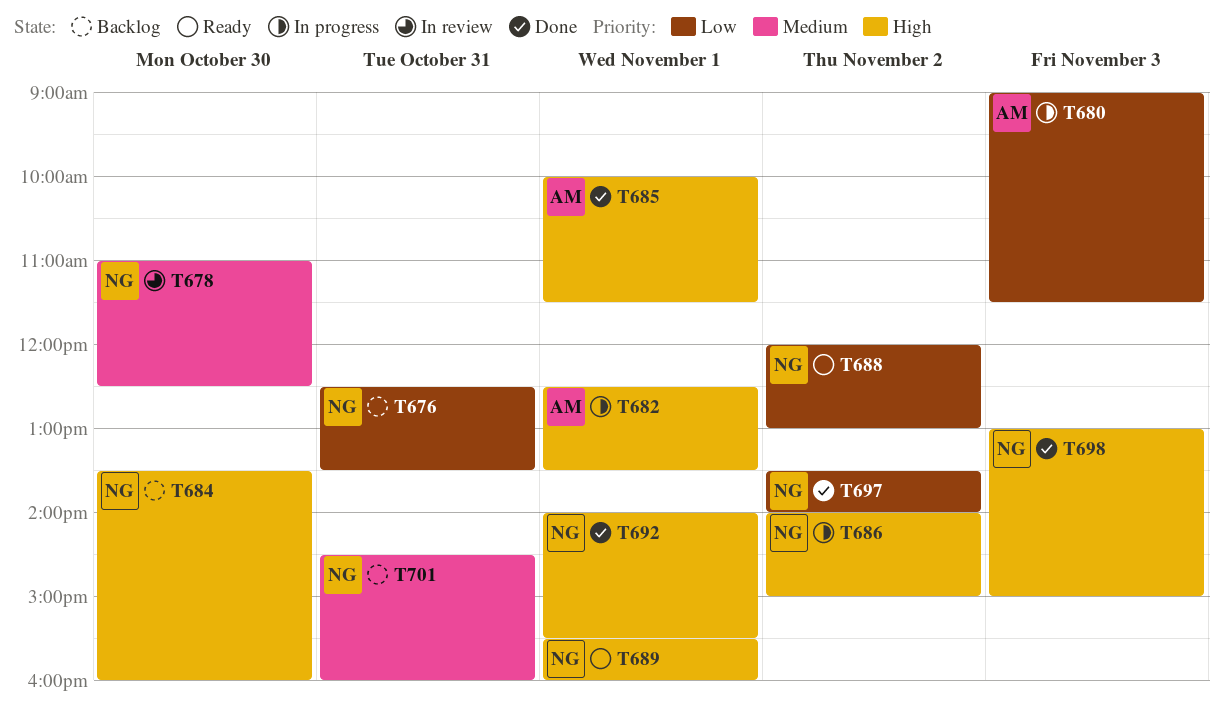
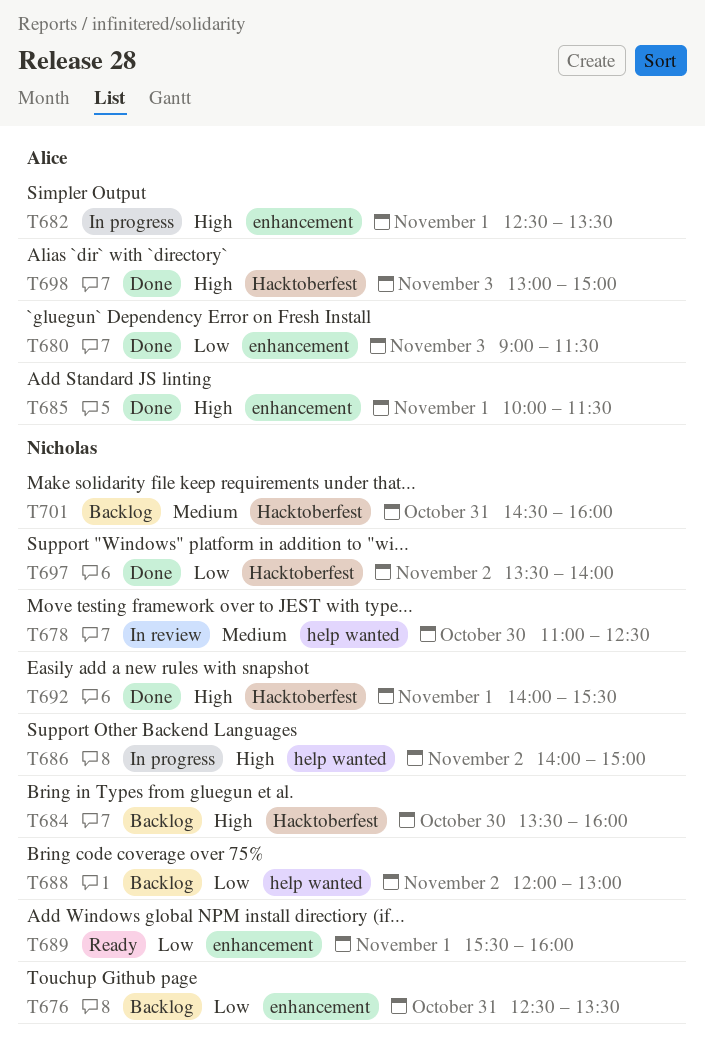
T680, status: In progress -> Done
T688, status: Ready -> Backlog
T689, priority: High -> Low
T698, owner: Nicholas -> Alice

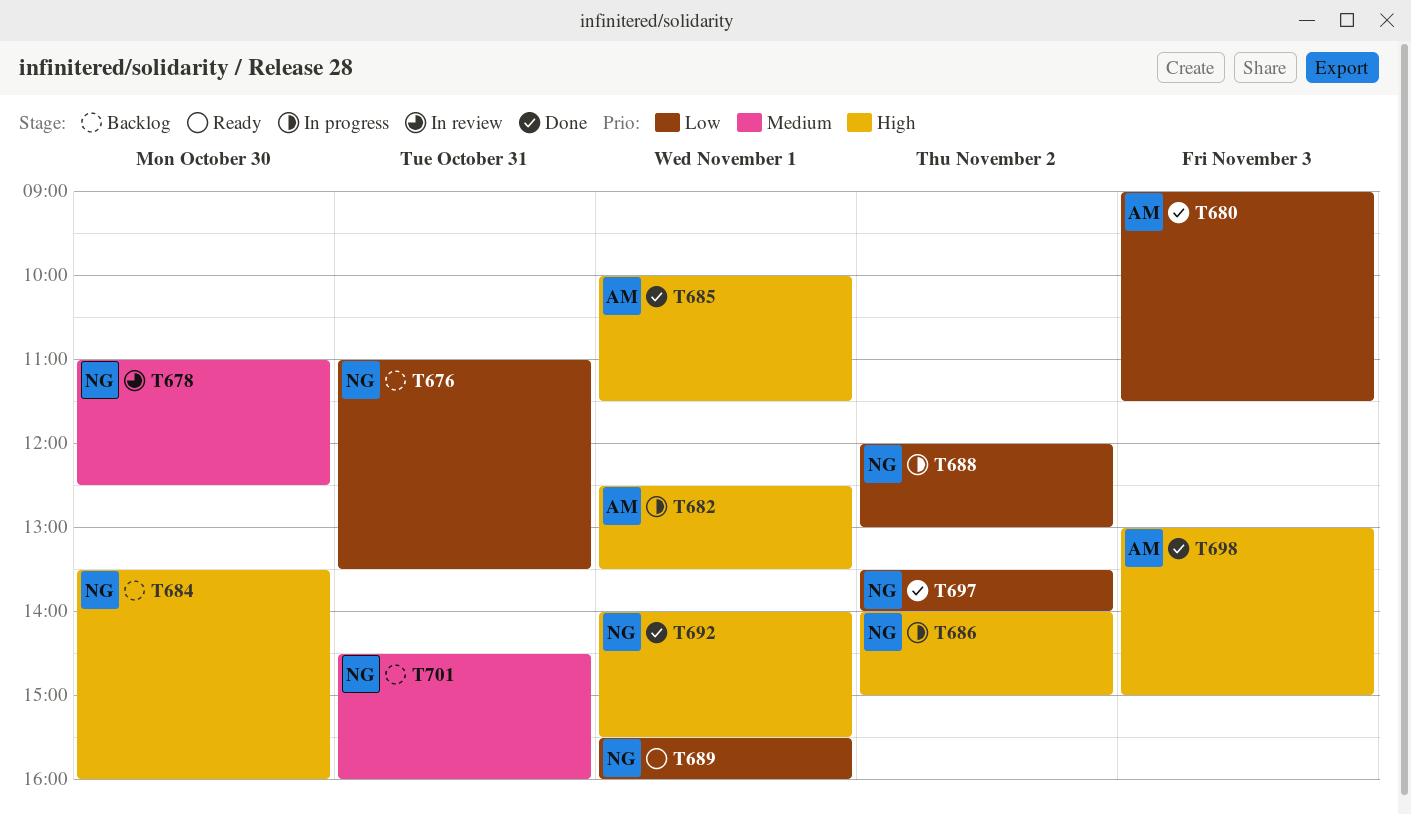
T676, begins: 12:30 -> 11:00
T688, status: Backlog -> In progress

